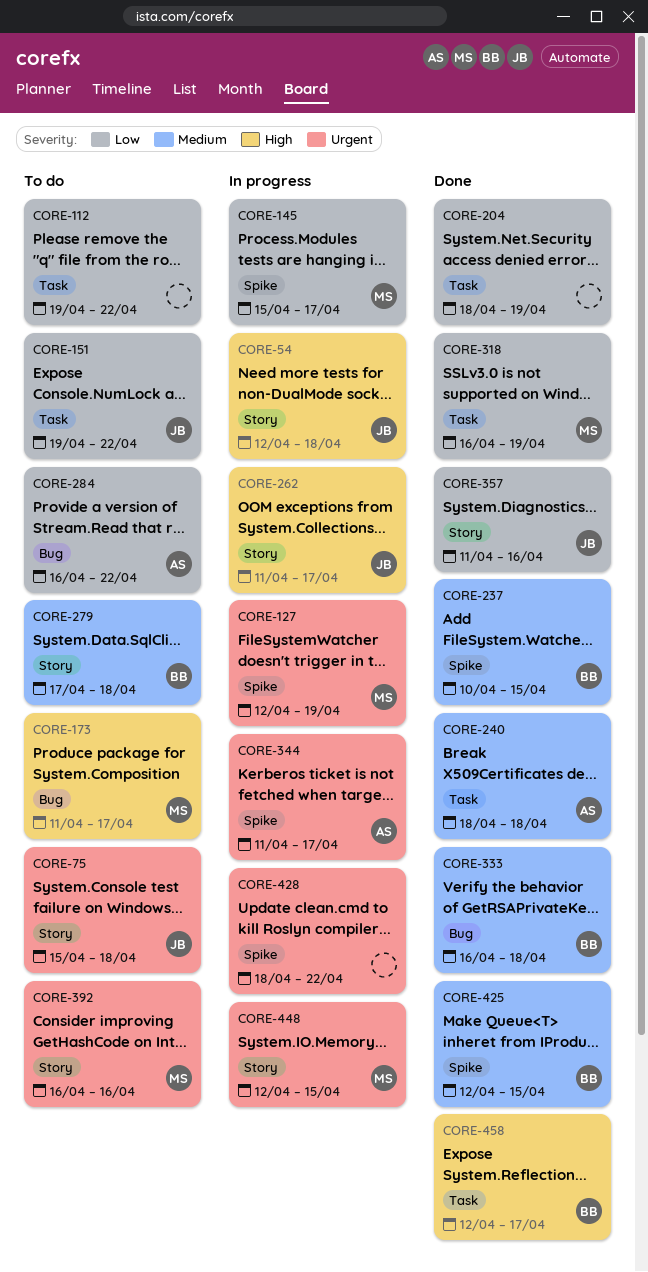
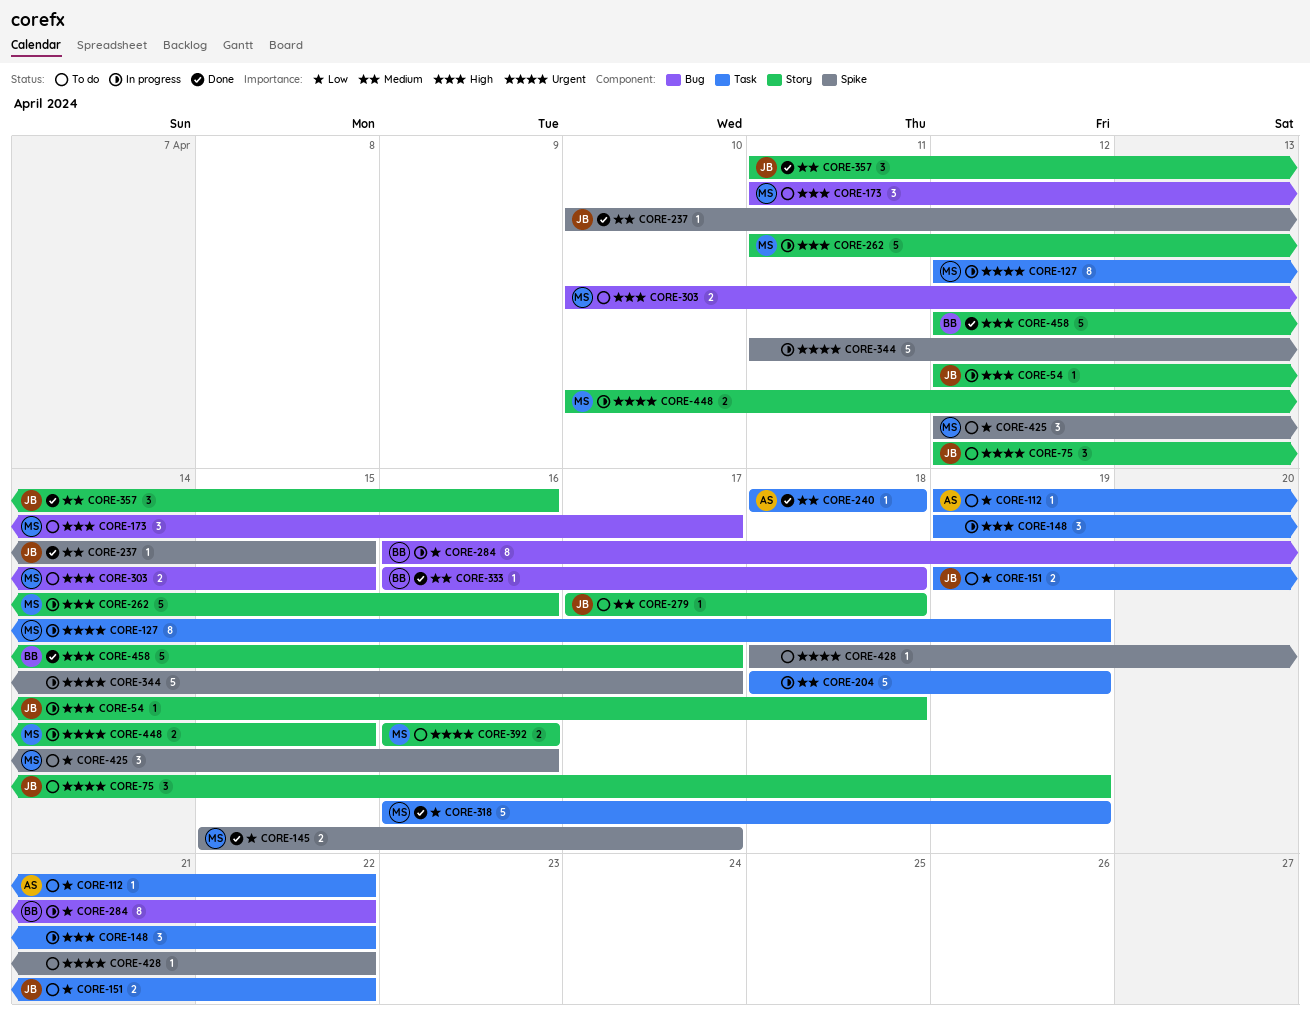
CORE-75, start: Apr 15 -> Apr 12
CORE-75, due: Apr 18 -> Apr 19
CORE-112, owner: none -> AS
CORE-127, label: Spike -> Task
CORE-145, status: In progress -> Done
CORE-148: none -> present
CORE-204, status: Done -> In progress
CORE-204, priority: Low -> Medium
CORE-237, owner: BB -> JB
CORE-262, owner: JB -> MS
CORE-262, due: Apr 17 -> Apr 16
CORE-279, owner: BB -> JB
CORE-284, status: To do -> In progress
CORE-284, owner: AS -> BB
CORE-303: none -> present
CORE-344, owner: AS -> none
CORE-357, priority: Low -> Medium
CORE-425, status: Done -> To do
CORE-425, owner: BB -> MS
CORE-425, priority: Medium -> Low
CORE-425, due: Apr 15 -> Apr 16
CORE-428, status: In progress -> To do
CORE-448, start: Apr 12 -> Apr 10
CORE-458, label: Task -> Story

